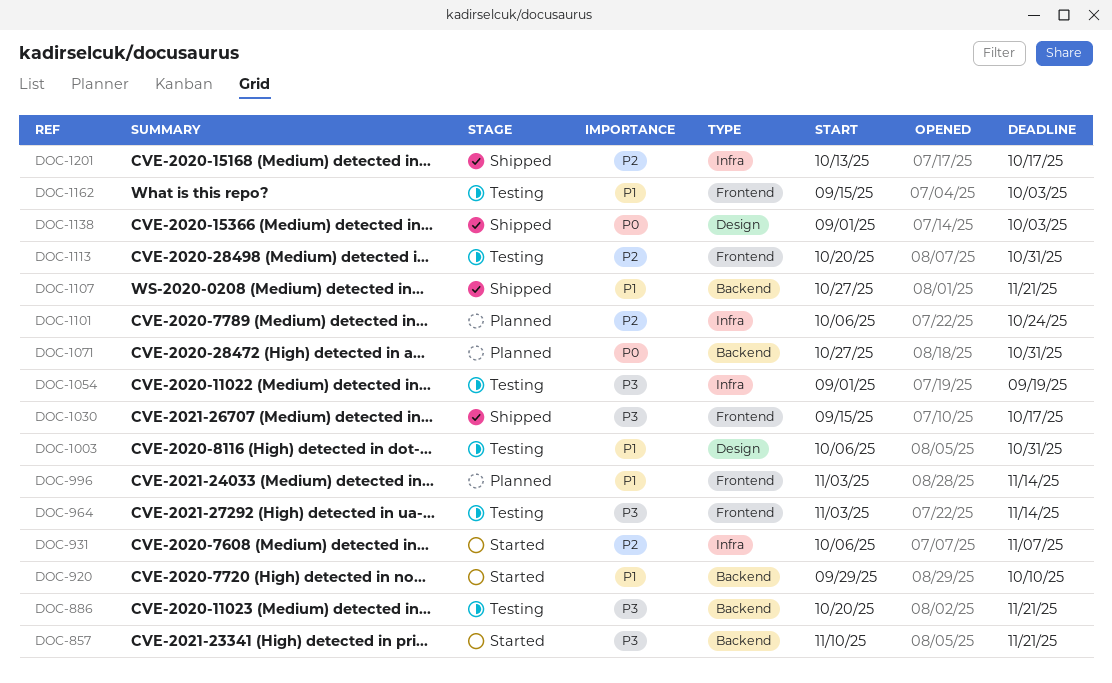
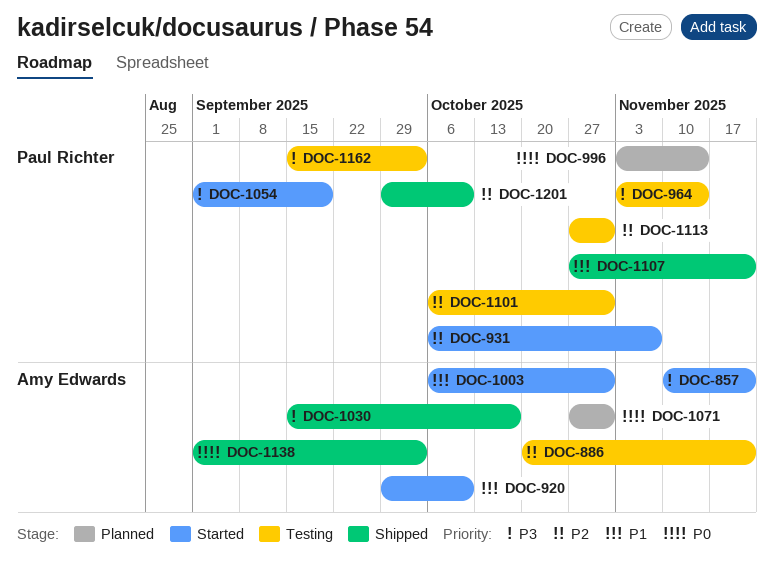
DOC-886, priority: P3 -> P2
DOC-996, priority: P1 -> P0
DOC-1003, status: Testing -> Started
DOC-1054, status: Testing -> Started
DOC-1101, status: Planned -> Testing
DOC-1101, due: Oct 24 -> Oct 31
DOC-1113, start: Oct 20 -> Oct 27
DOC-1162, priority: P1 -> P3
DOC-1201, start: Oct 13 -> Sep 29
DOC-1201, due: Oct 17 -> Oct 10

